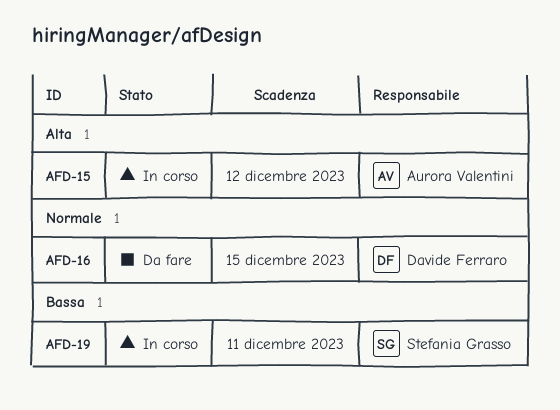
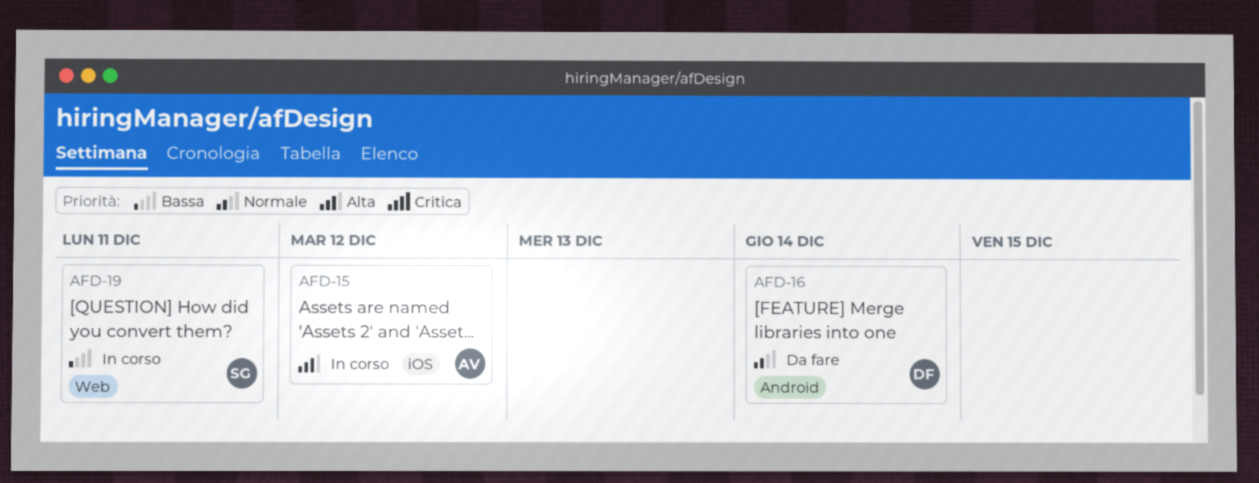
AFD-16, due: Dec 15 -> Dec 14

